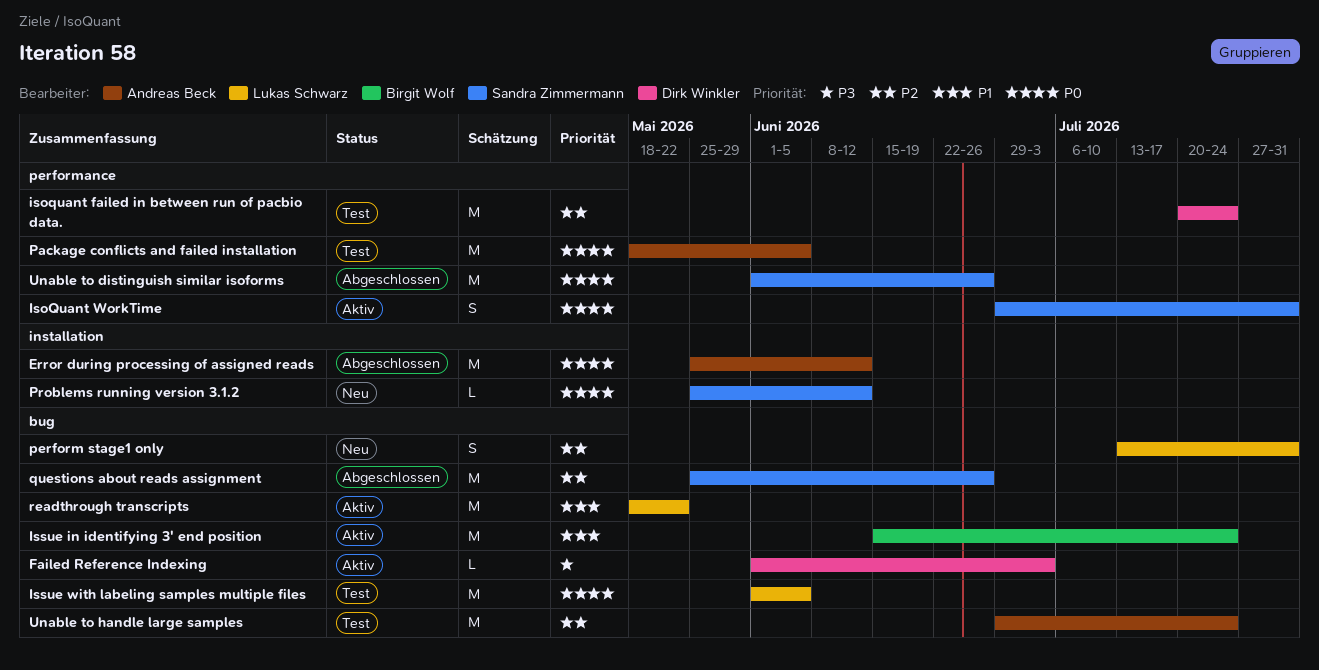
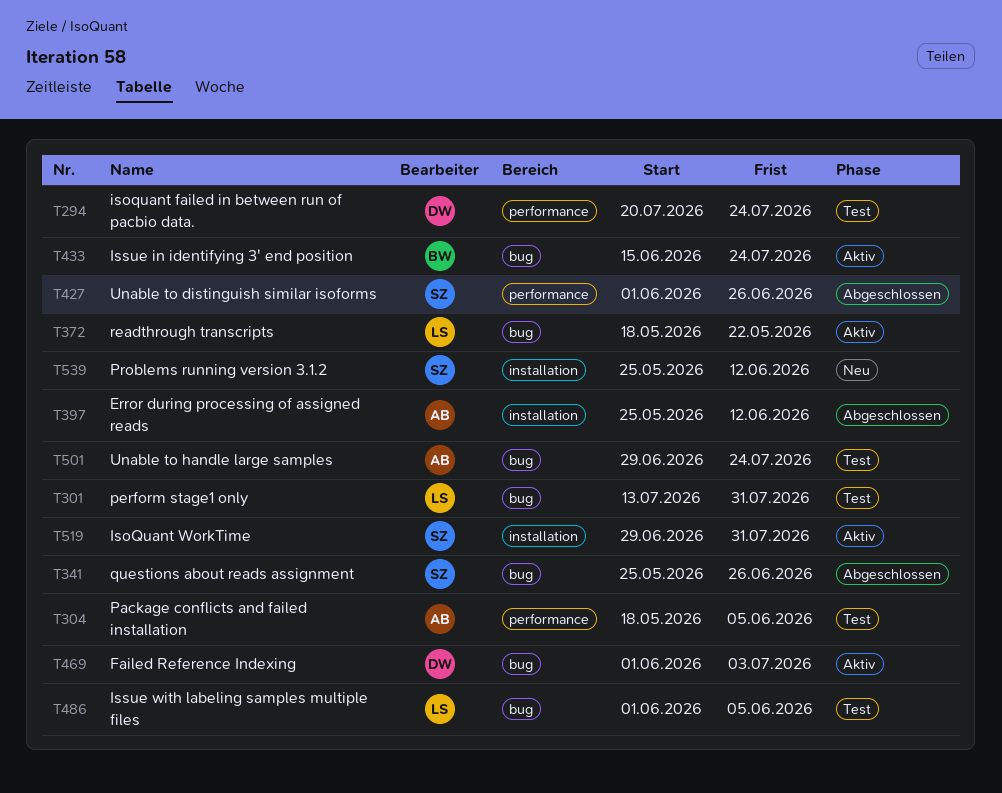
IsoQuant WorkTime, label: performance -> installation
perform stage1 only, status: Neu -> Test

